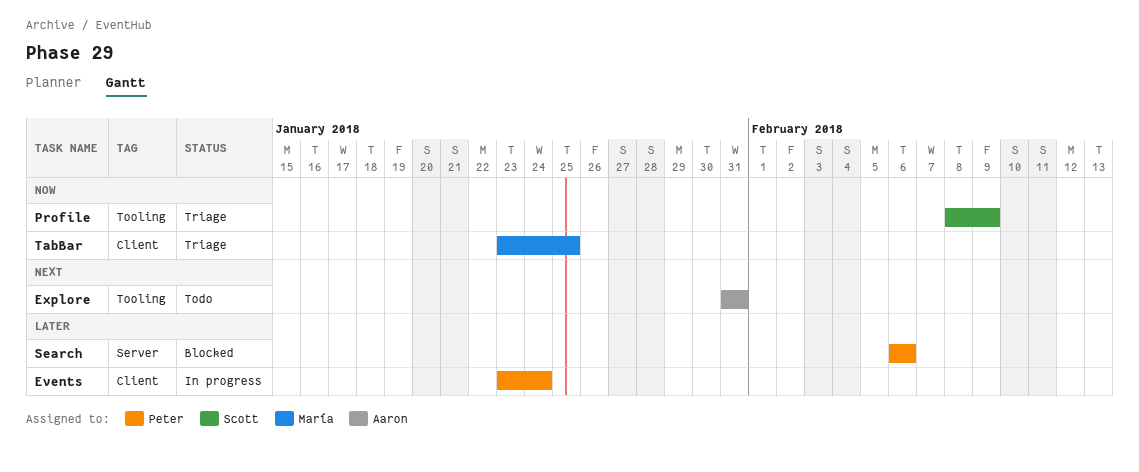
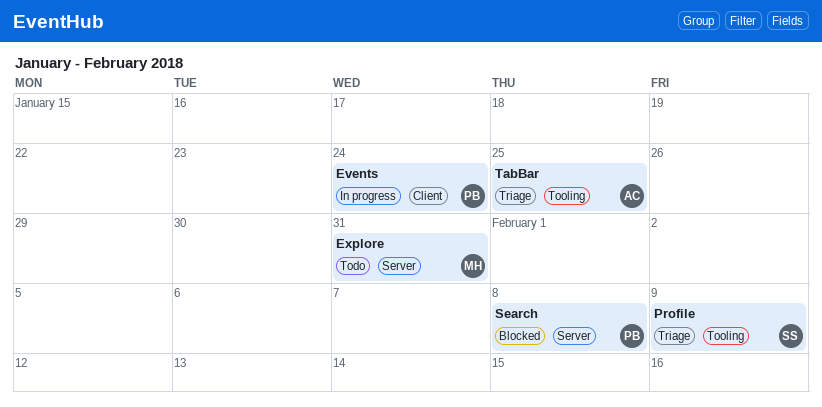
Explore, owner: Aaron -> María
Explore, label: Tooling -> Server
Search, due: Feb 6 -> Feb 8
TabBar, owner: María -> Aaron
TabBar, label: Client -> Tooling

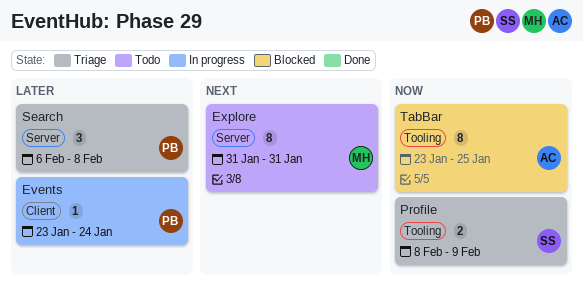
Search, status: Blocked -> Triage
TabBar, status: Triage -> Blocked

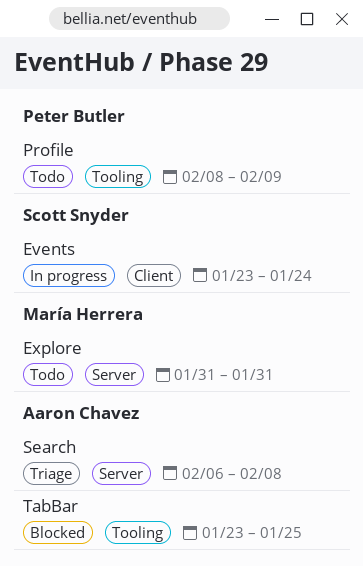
Events, owner: Peter Butler -> Scott Snyder
Profile, status: Triage -> Todo
Profile, owner: Scott Snyder -> Peter Butler
Search, owner: Peter Butler -> Aaron Chavez

